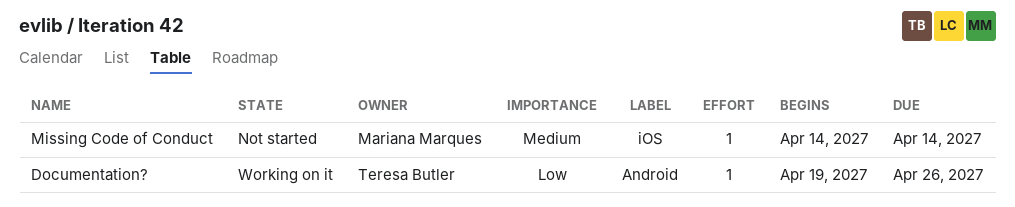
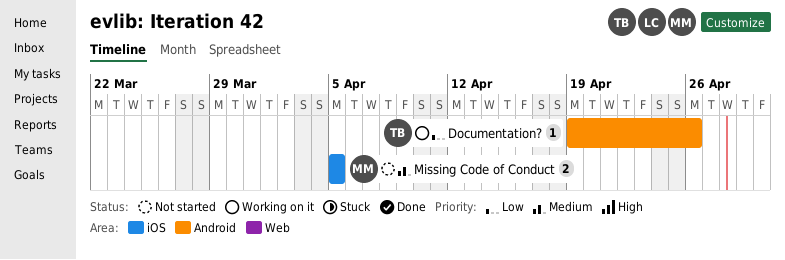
Missing Code of Conduct, estimate: 1 -> 2
Missing Code of Conduct, start: Apr 14 -> Apr 5
Missing Code of Conduct, due: Apr 14 -> Apr 5

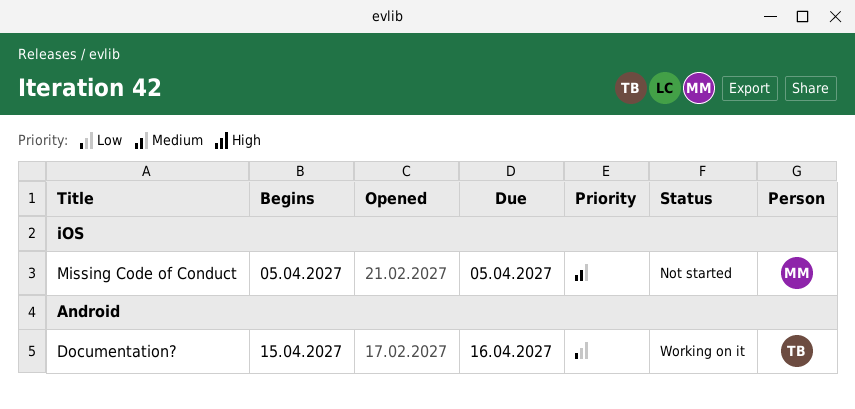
Documentation?, start: Apr 19 -> Apr 15
Documentation?, due: Apr 26 -> Apr 16

